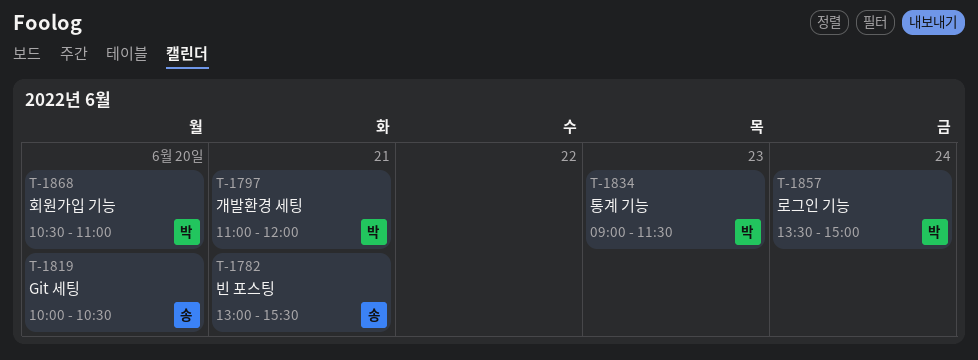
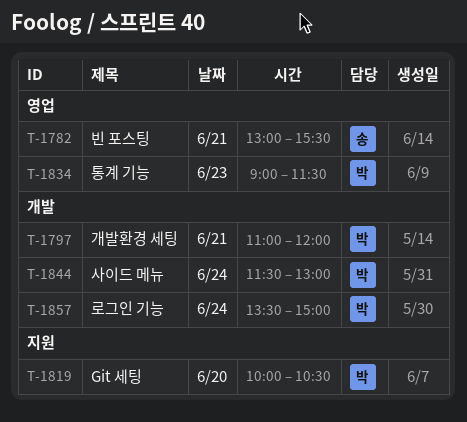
T-1819, owner: 송 -> 박
T-1844: none -> present
T-1868: present -> none

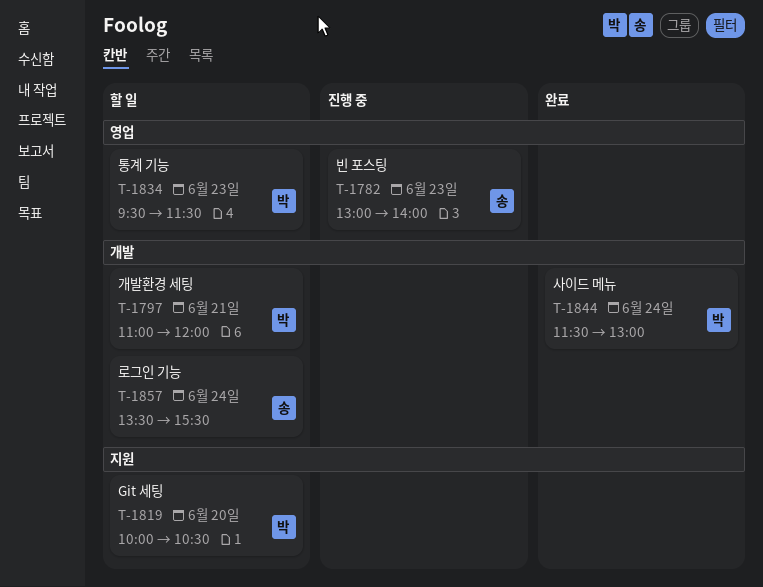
T-1782, day: Jun 21 -> Jun 23
T-1782, ends: 15:30 -> 14:00
T-1834, begins: 09:00 -> 09:30
T-1857, owner: 박 -> 송
T-1857, ends: 15:00 -> 15:30

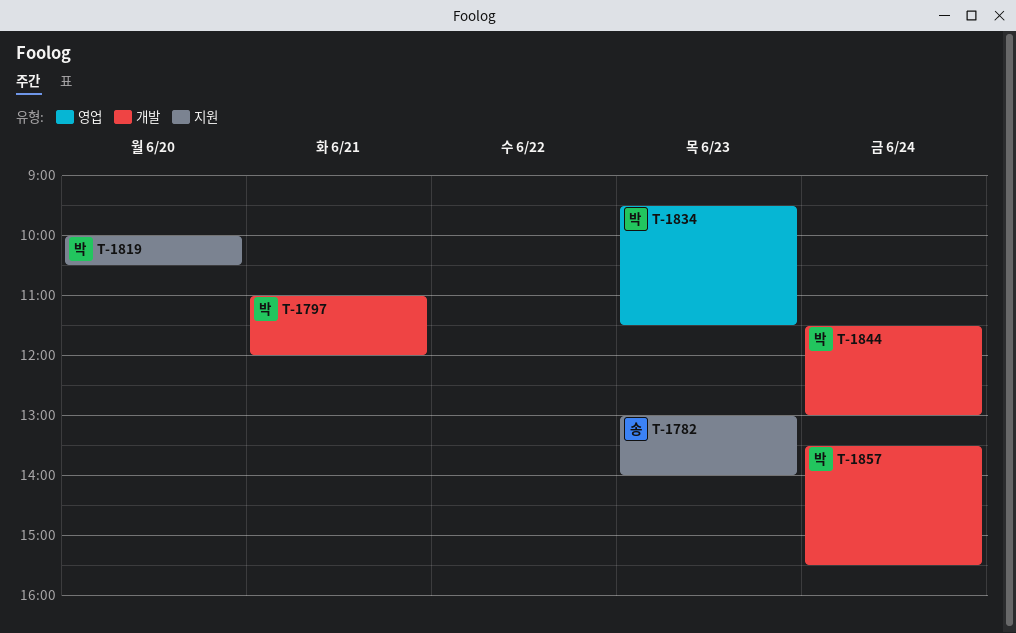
T-1782, label: 영업 -> 지원
T-1857, owner: 송 -> 박

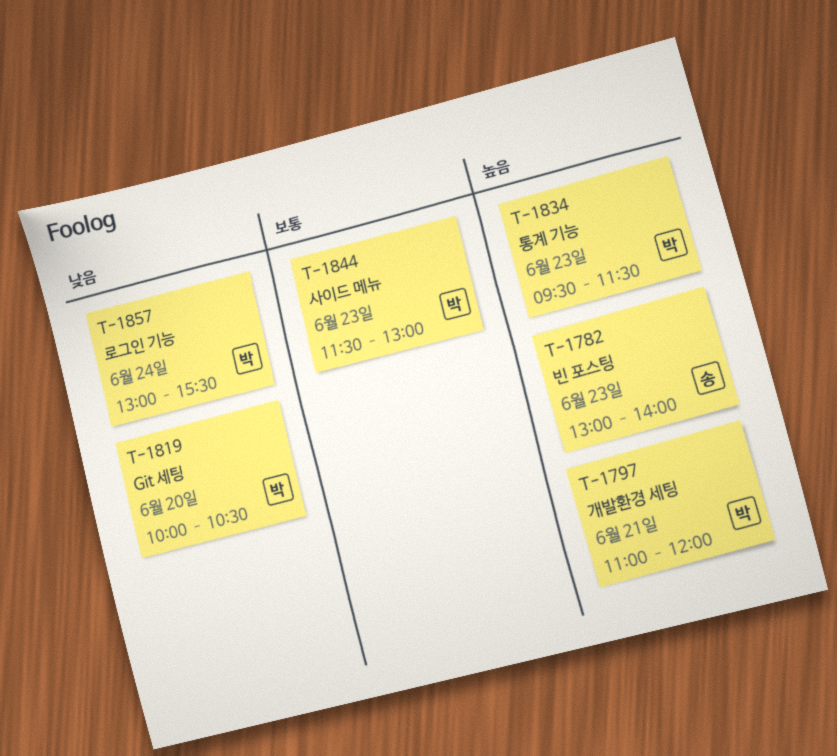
T-1844, day: Jun 24 -> Jun 23
T-1857, begins: 13:30 -> 13:00

